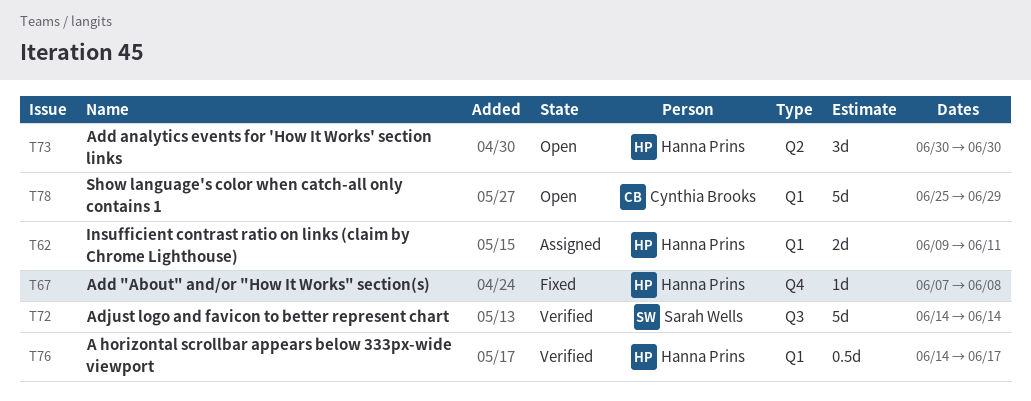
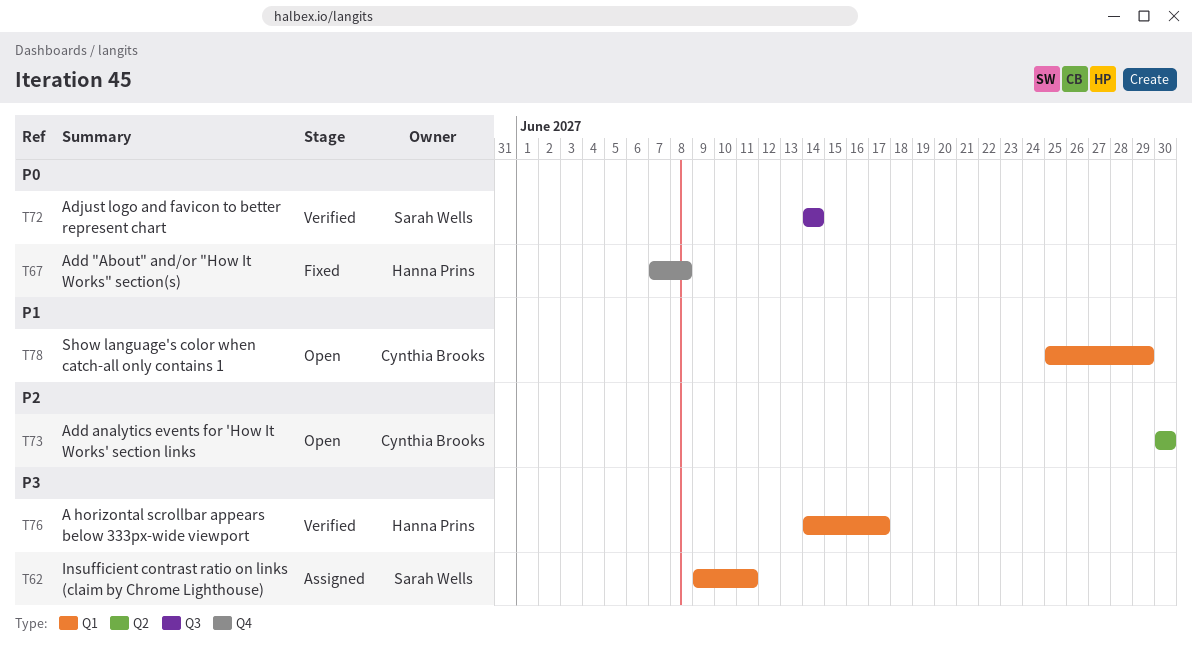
T62, owner: Hanna Prins -> Sarah Wells
T73, owner: Hanna Prins -> Cynthia Brooks

